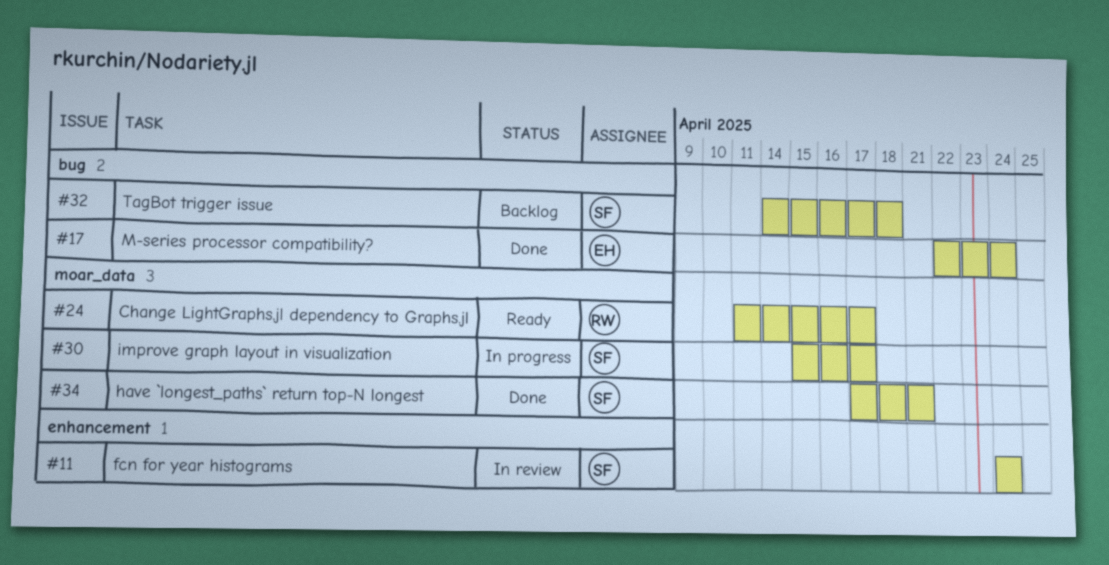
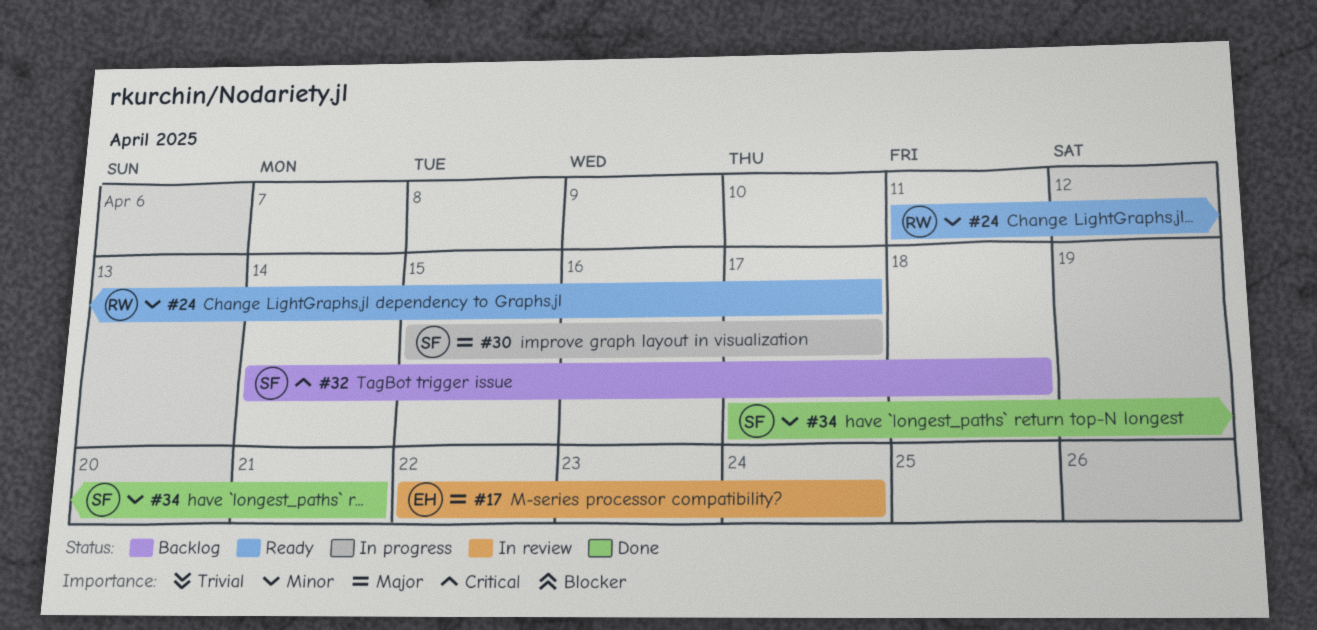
#11: present -> none
#17, status: Done -> In review

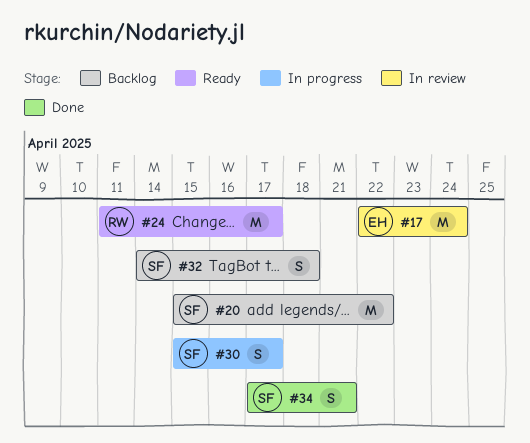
#20: none -> present

